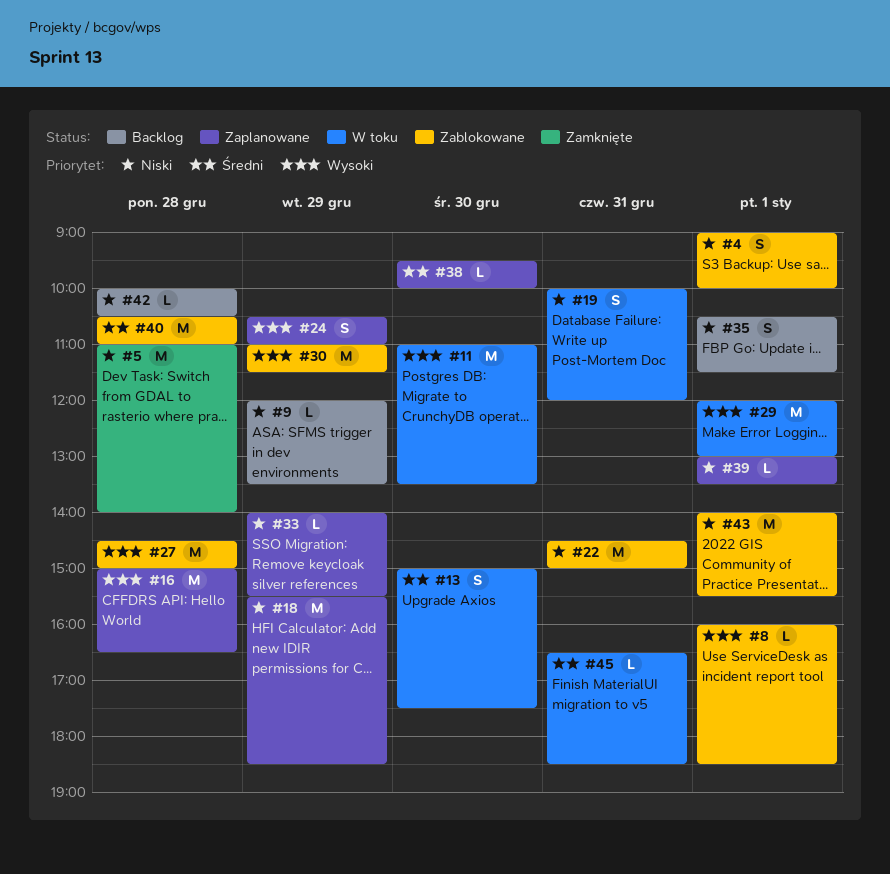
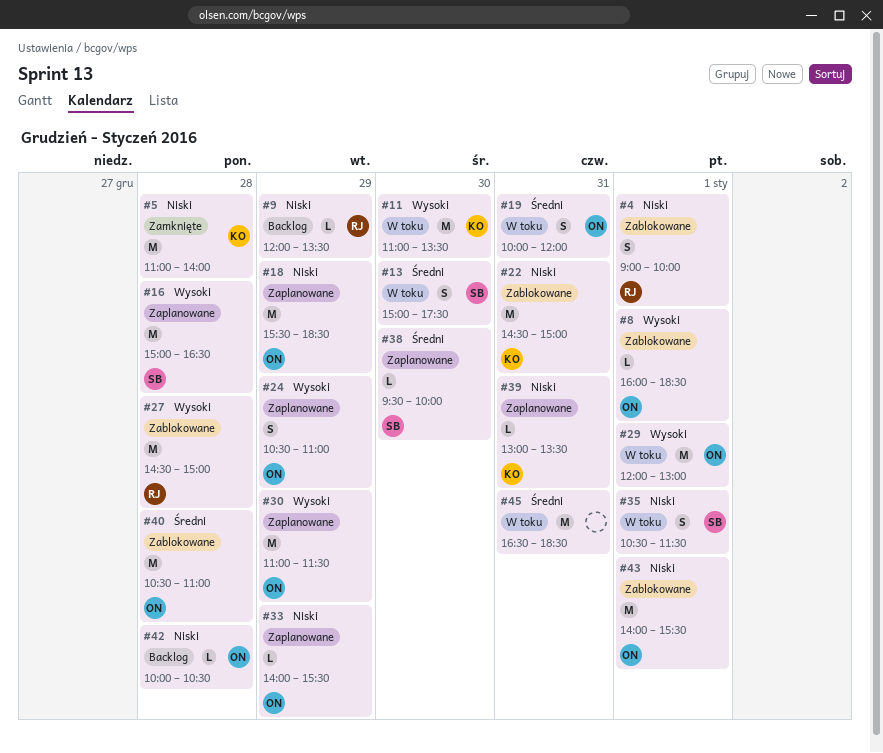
#19, priority: Niski -> Średni
#30, status: Zablokowane -> Zaplanowane
#35, status: Backlog -> W toku
#39, day: Jan 1 -> Dec 31
#45, estimate: L -> M

